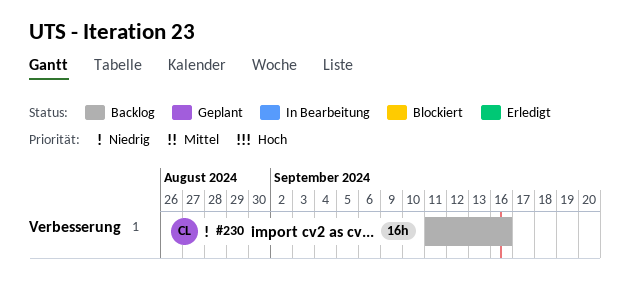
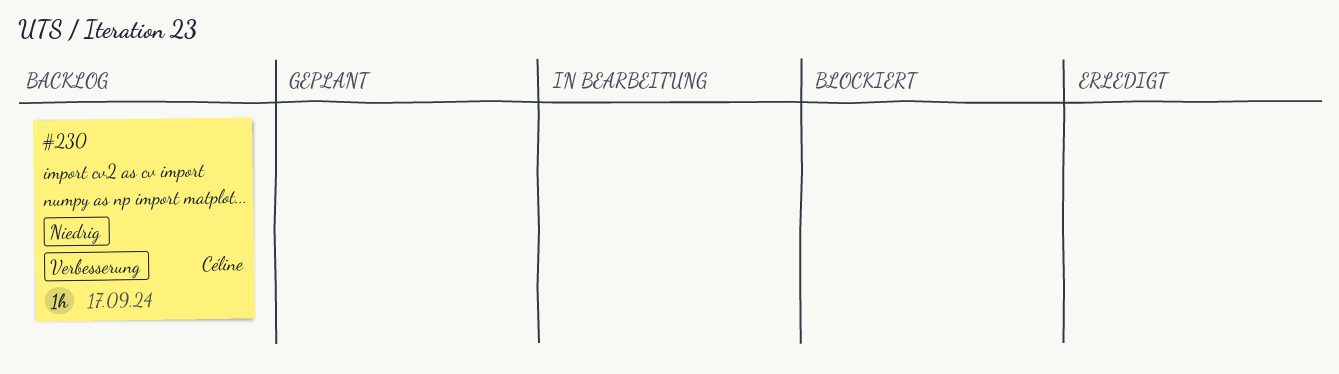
#230, estimate: 16h -> 1h
#230, due: Sep 16 -> Sep 17

